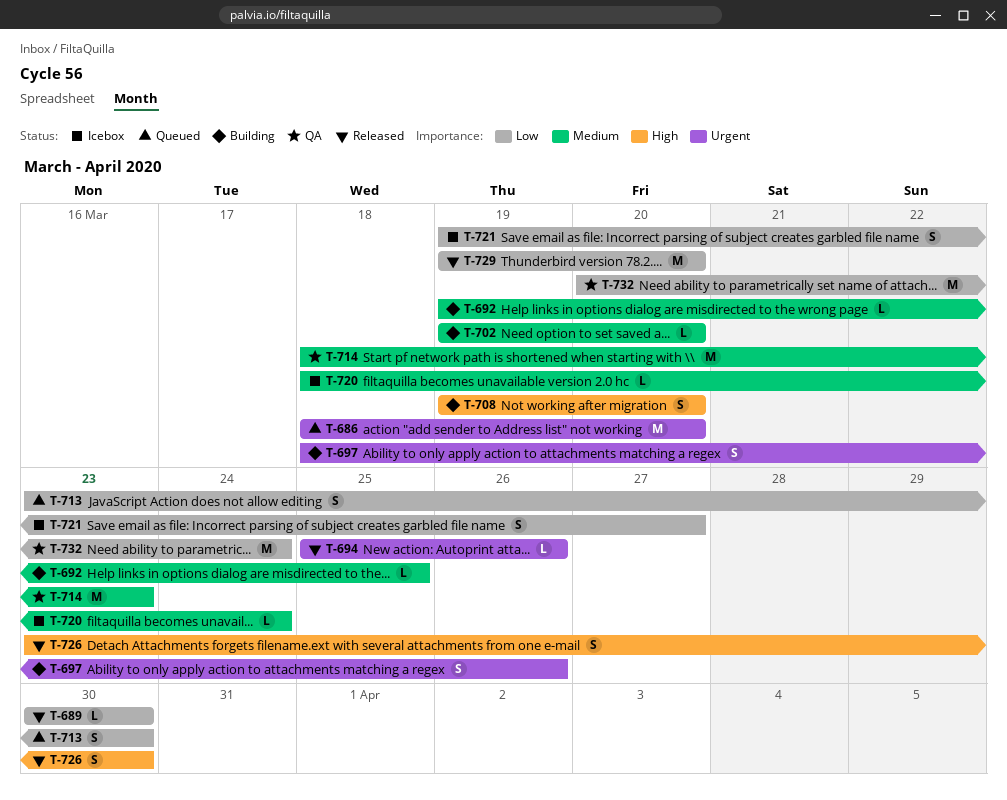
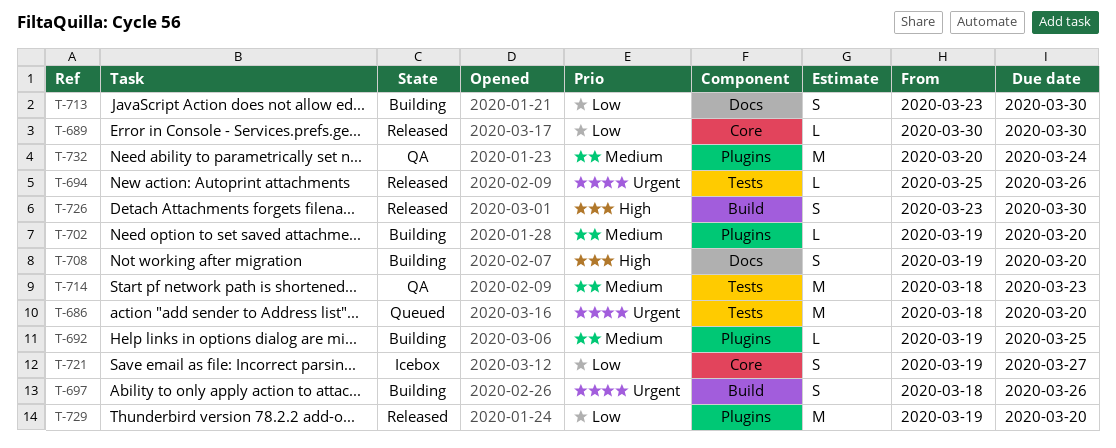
T-713, status: Queued -> Building
T-720: present -> none
T-732, priority: Low -> Medium

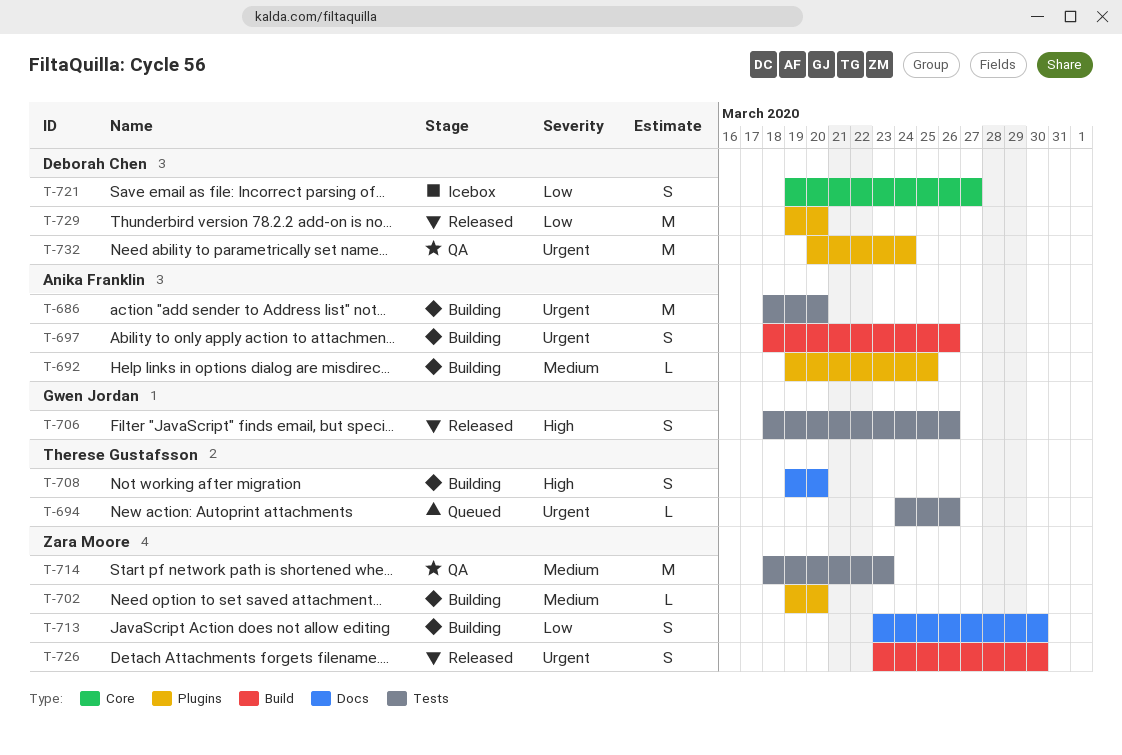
T-686, status: Queued -> Building
T-689: present -> none
T-694, status: Released -> Queued
T-694, start: Mar 25 -> Mar 24
T-706: none -> present
T-726, priority: High -> Urgent
T-732, priority: Medium -> Urgent

